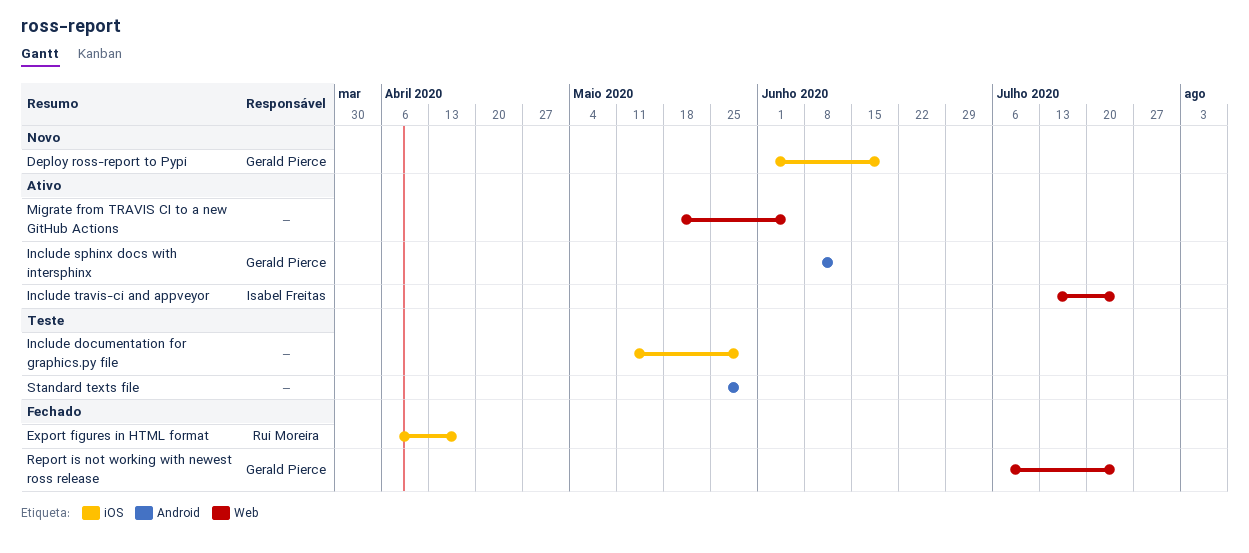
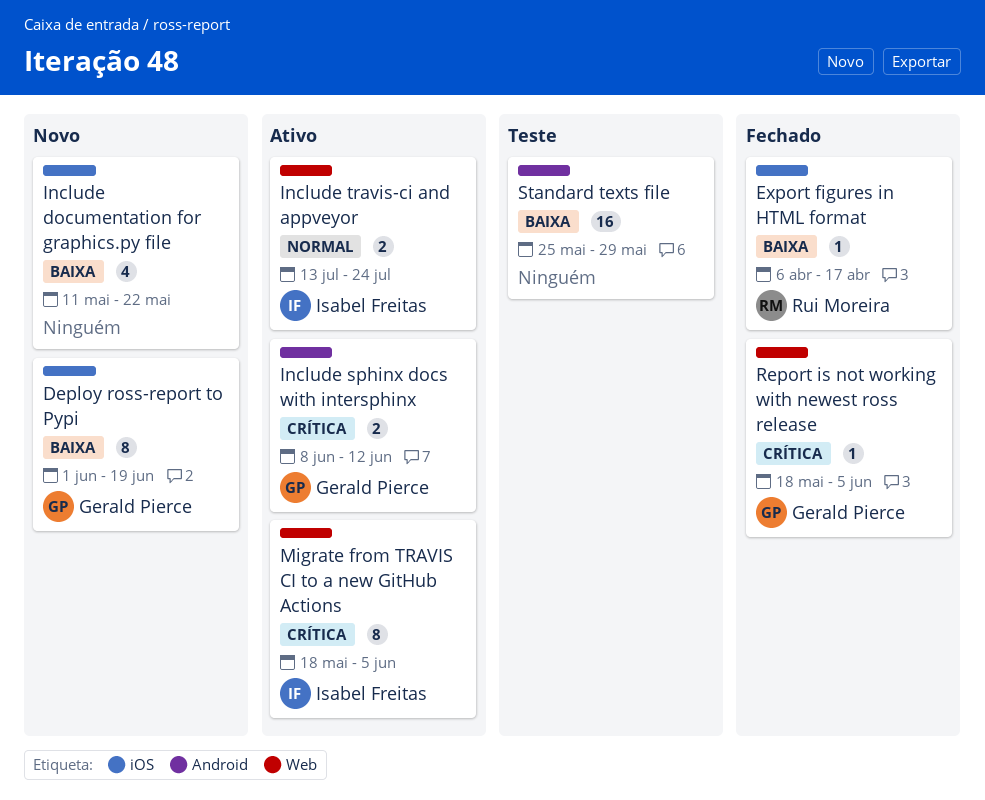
Include documentation for graphics.py file, status: Teste -> Novo
Include documentation for graphics.py file, due: May 29 -> May 22
Migrate from TRAVIS CI to a new GitHub Actions, owner: none -> Isabel Freitas
Report is not working with newest ross release, start: Jul 6 -> May 18
Report is not working with newest ross release, due: Jul 24 -> Jun 5

